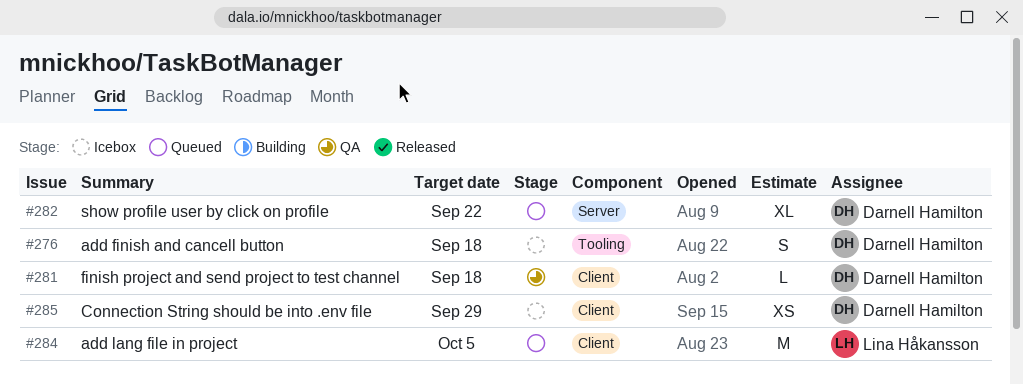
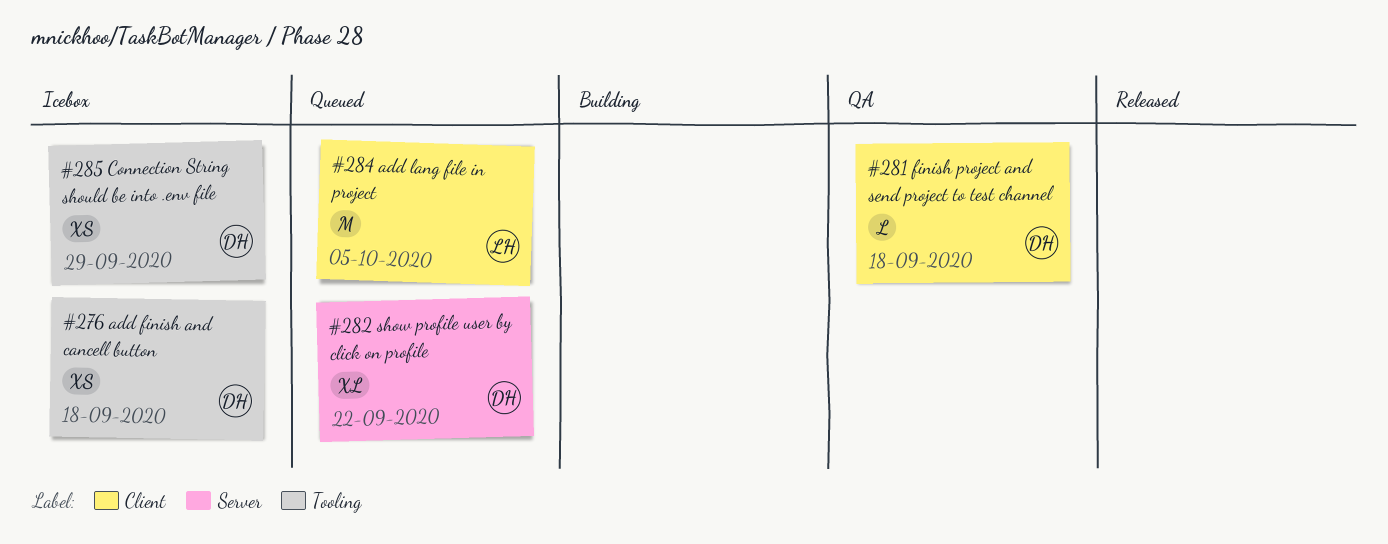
#276, estimate: S -> XS
#285, label: Client -> Tooling

